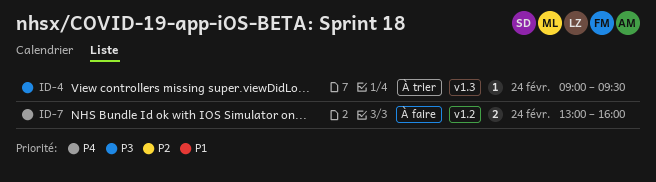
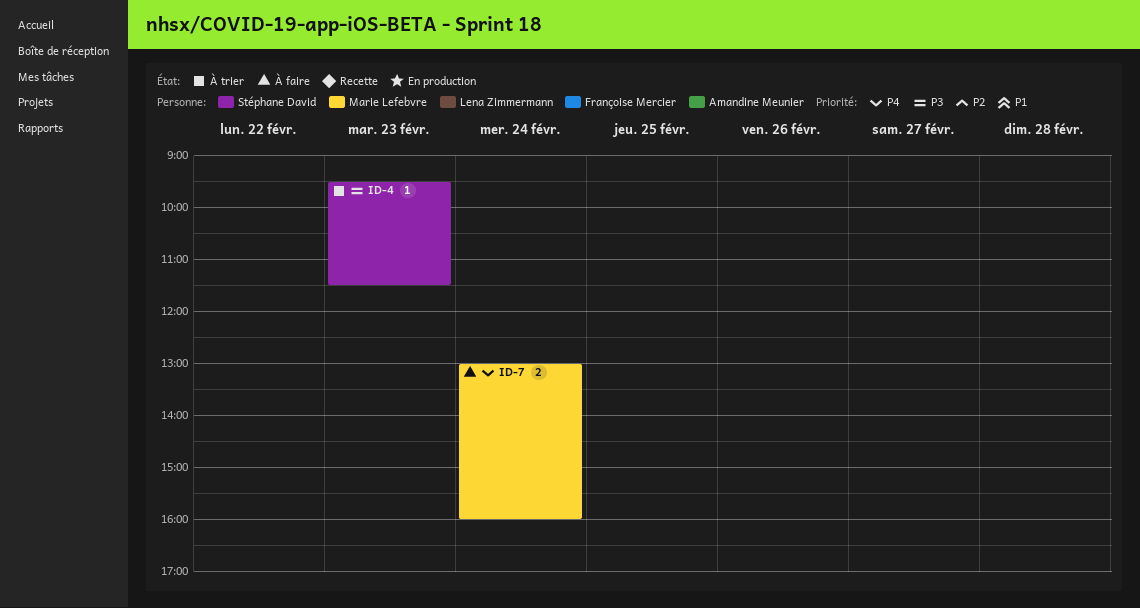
ID-4, day: Feb 24 -> Feb 23
ID-4, begins: 09:00 -> 09:30
ID-4, ends: 09:30 -> 11:30

